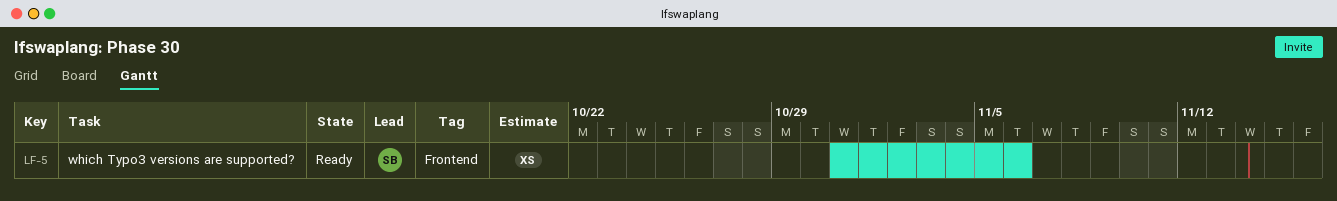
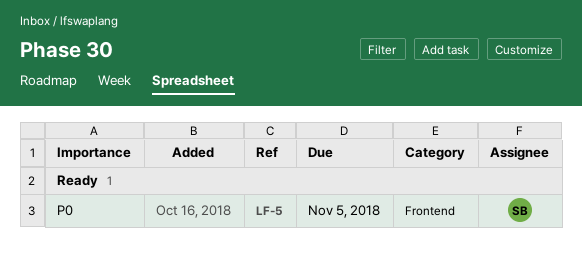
LF-5, due: Nov 6 -> Nov 5

